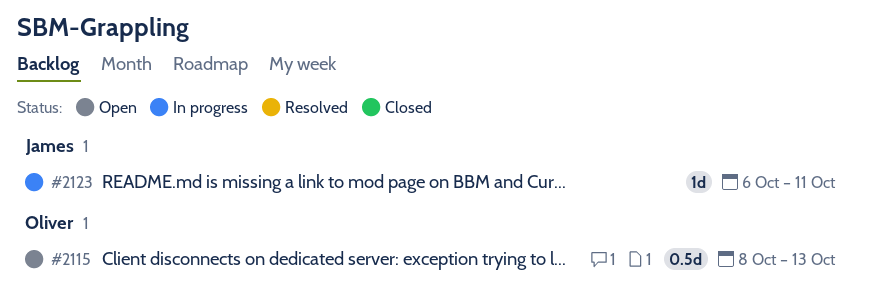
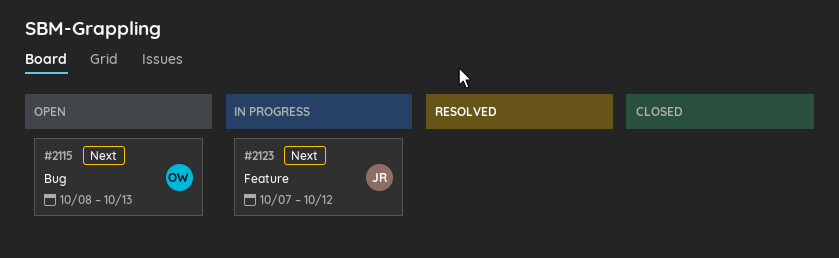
#2123, start: Oct 6 -> Oct 7
#2123, due: Oct 11 -> Oct 12

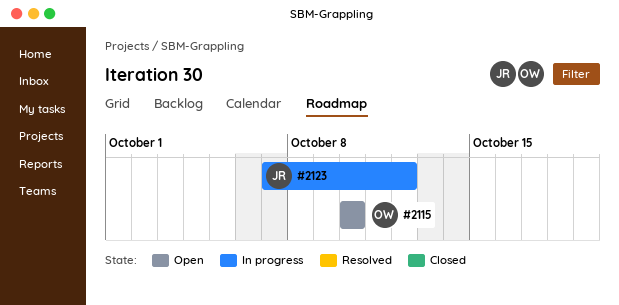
#2115, start: Oct 8 -> Oct 10
#2115, due: Oct 13 -> Oct 10

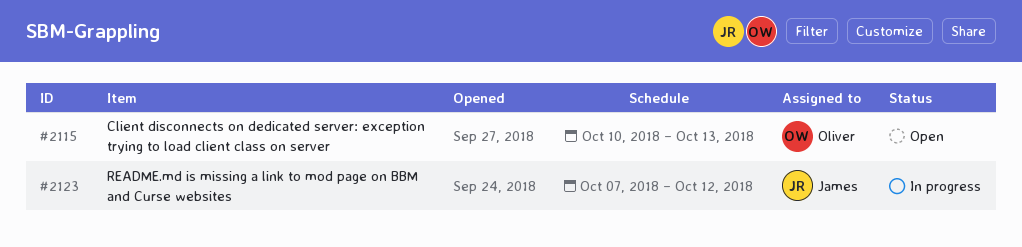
#2115, due: Oct 10 -> Oct 13

